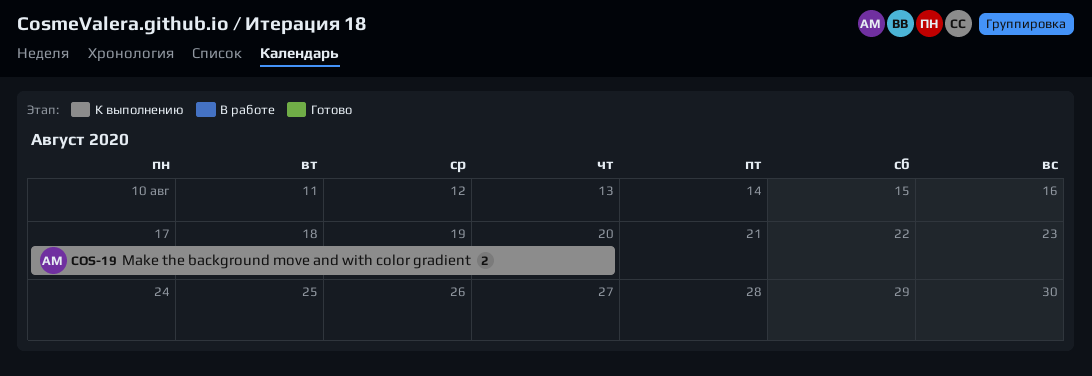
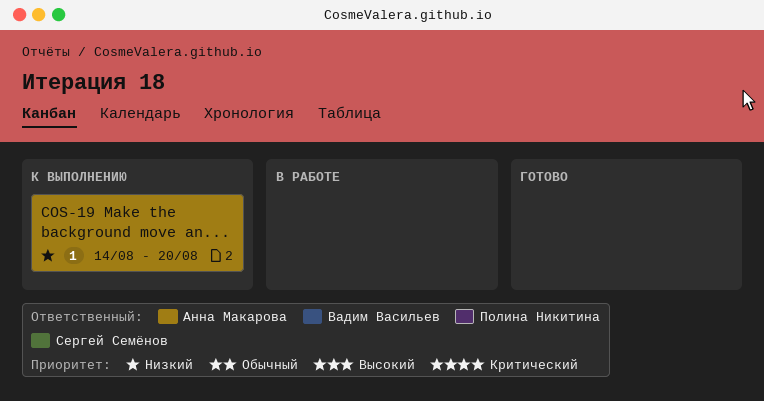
COS-19, estimate: 2 -> 1
COS-19, start: Aug 17 -> Aug 14

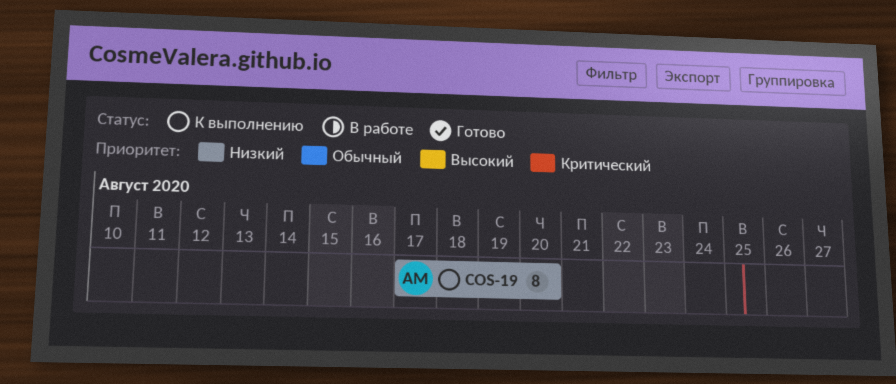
COS-19, estimate: 1 -> 8
COS-19, start: Aug 14 -> Aug 17

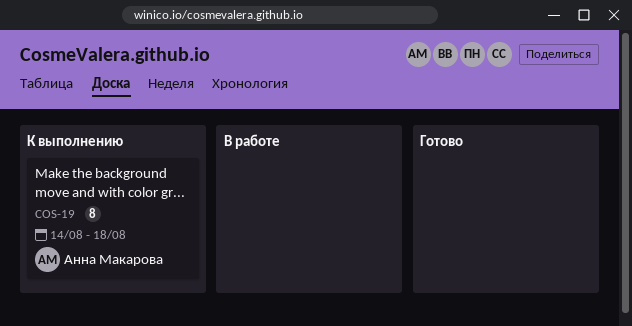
COS-19, start: Aug 17 -> Aug 14
COS-19, due: Aug 20 -> Aug 18

